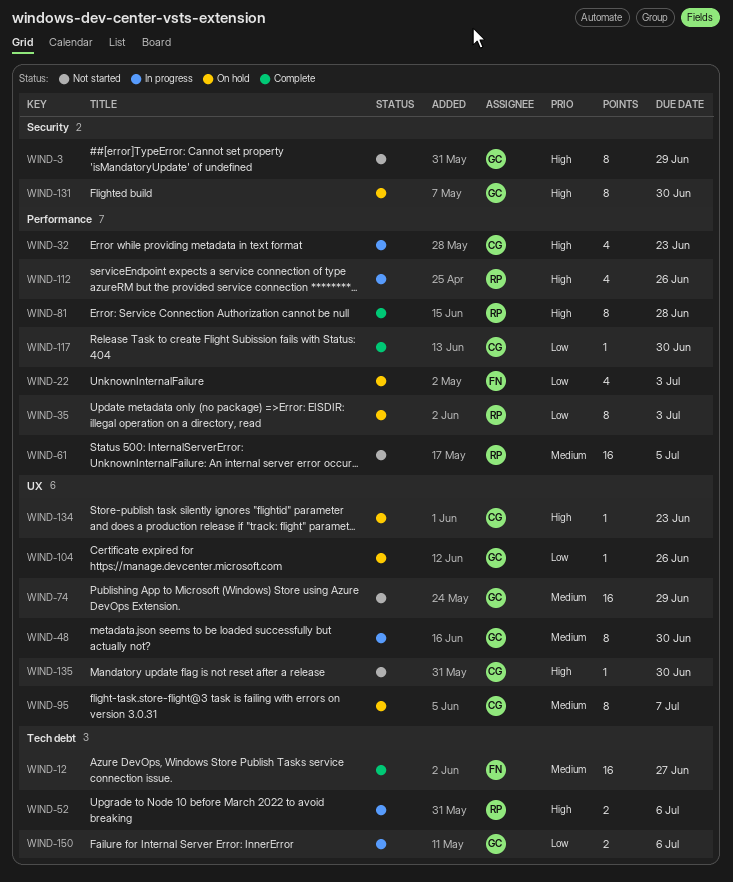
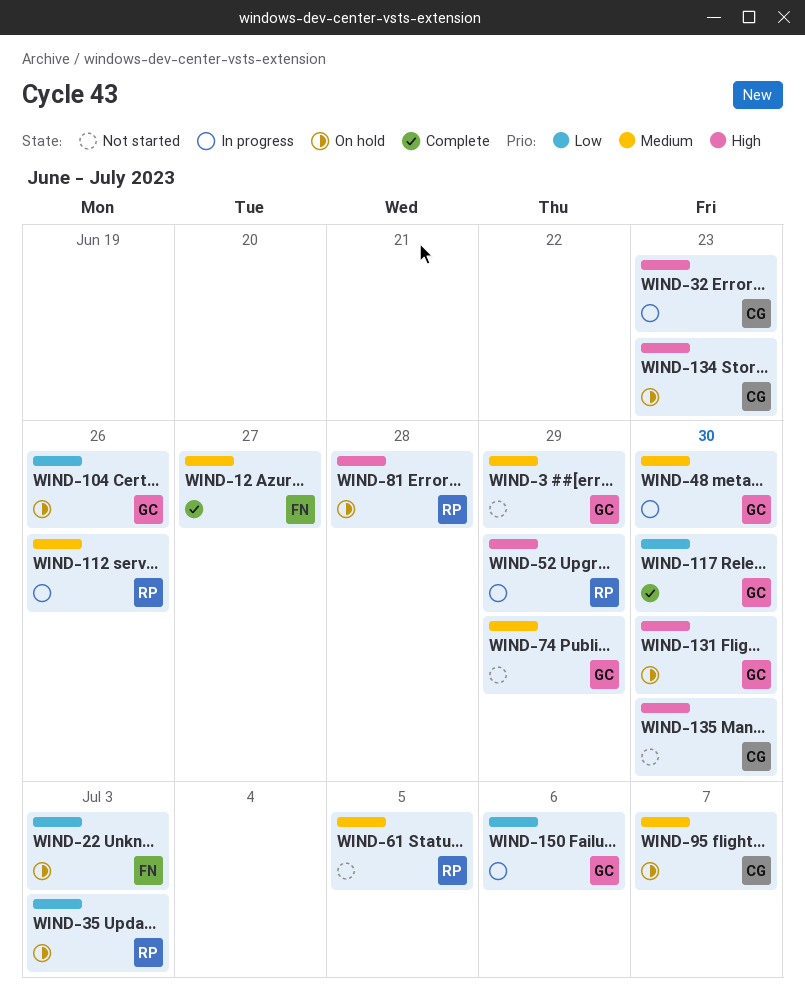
WIND-3, priority: High -> Medium
WIND-52, due: Jul 6 -> Jun 29
WIND-81, status: Complete -> On hold
WIND-112, priority: High -> Medium
WIND-117, owner: CG -> GC

